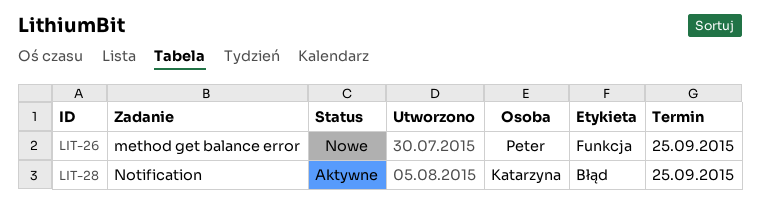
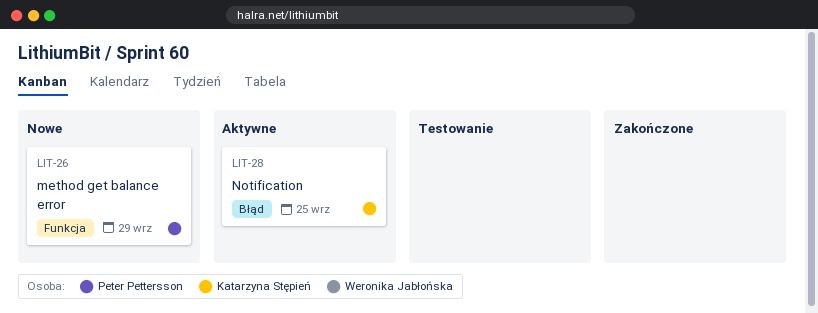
LIT-26, due: Sep 25 -> Sep 29

